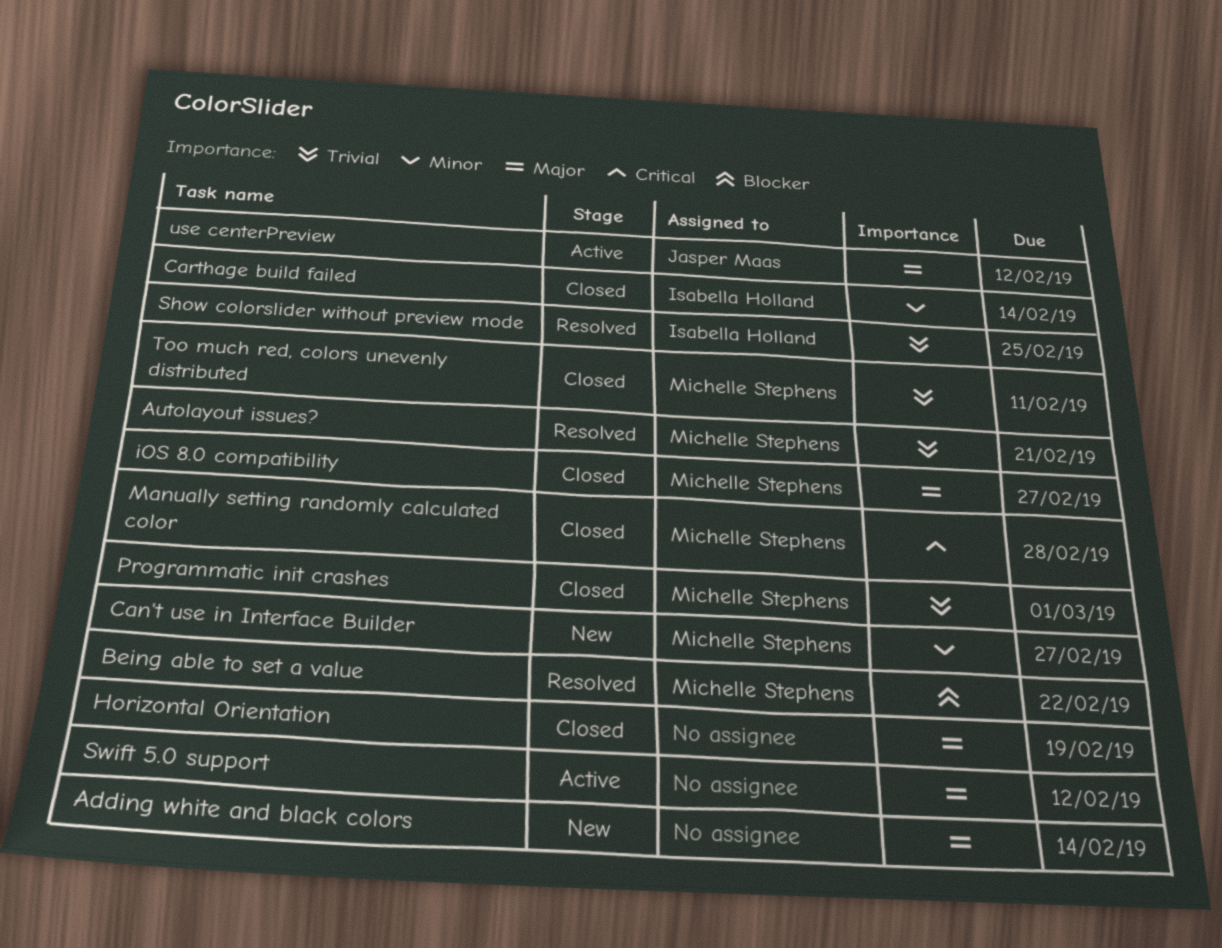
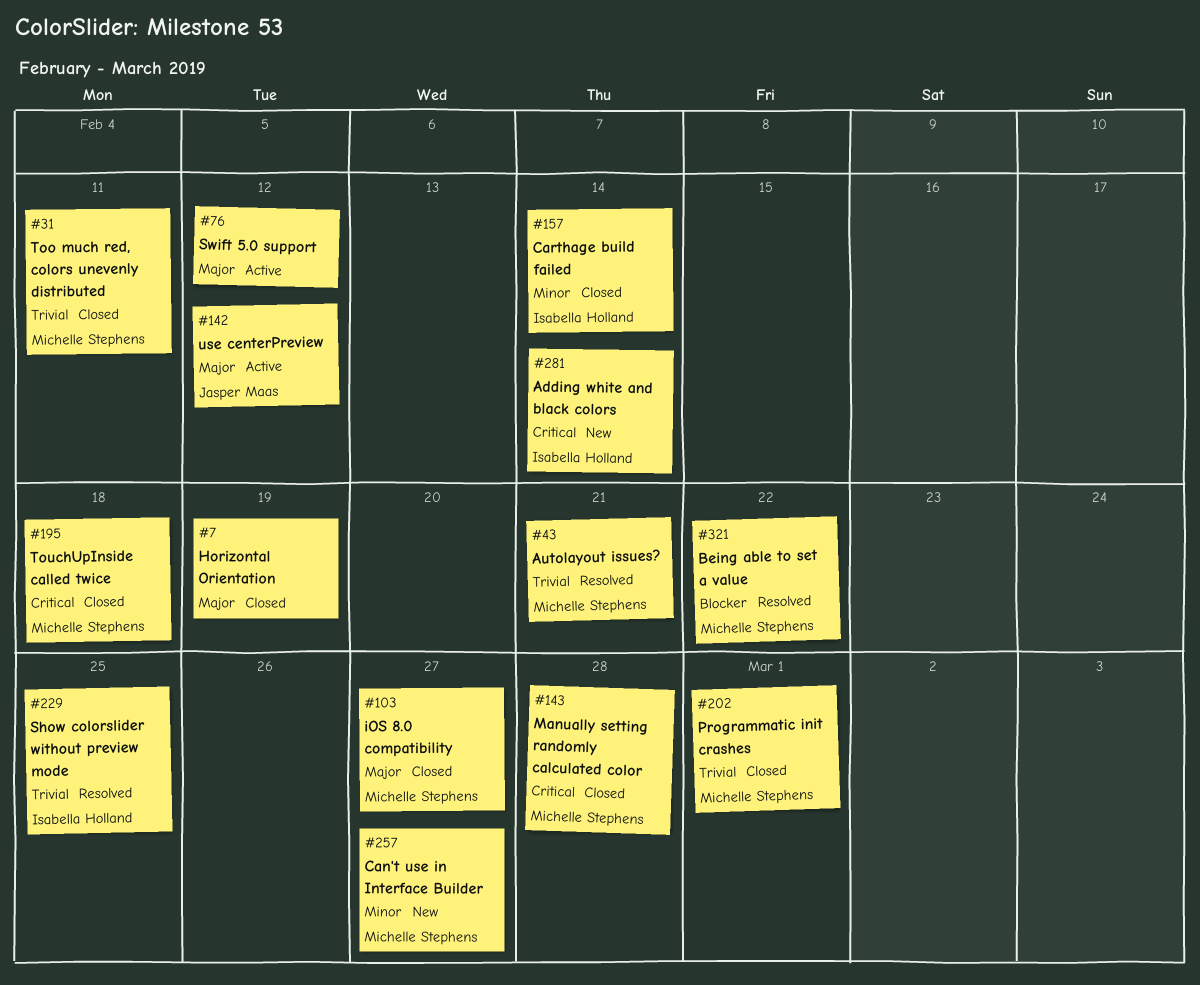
Adding white and black colors, owner: none -> Isabella Holland
Adding white and black colors, priority: Major -> Critical
TouchUpInside called twice: none -> present

